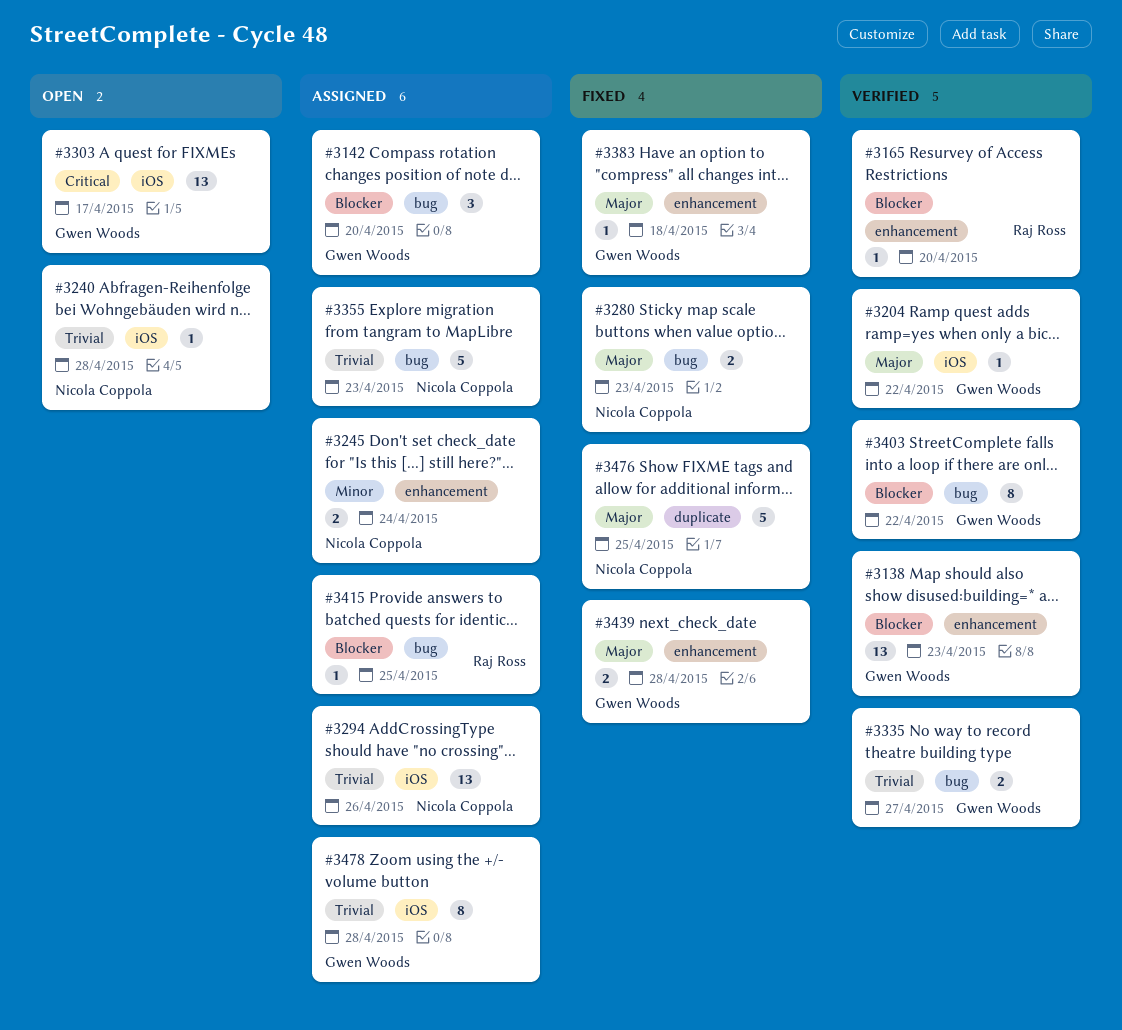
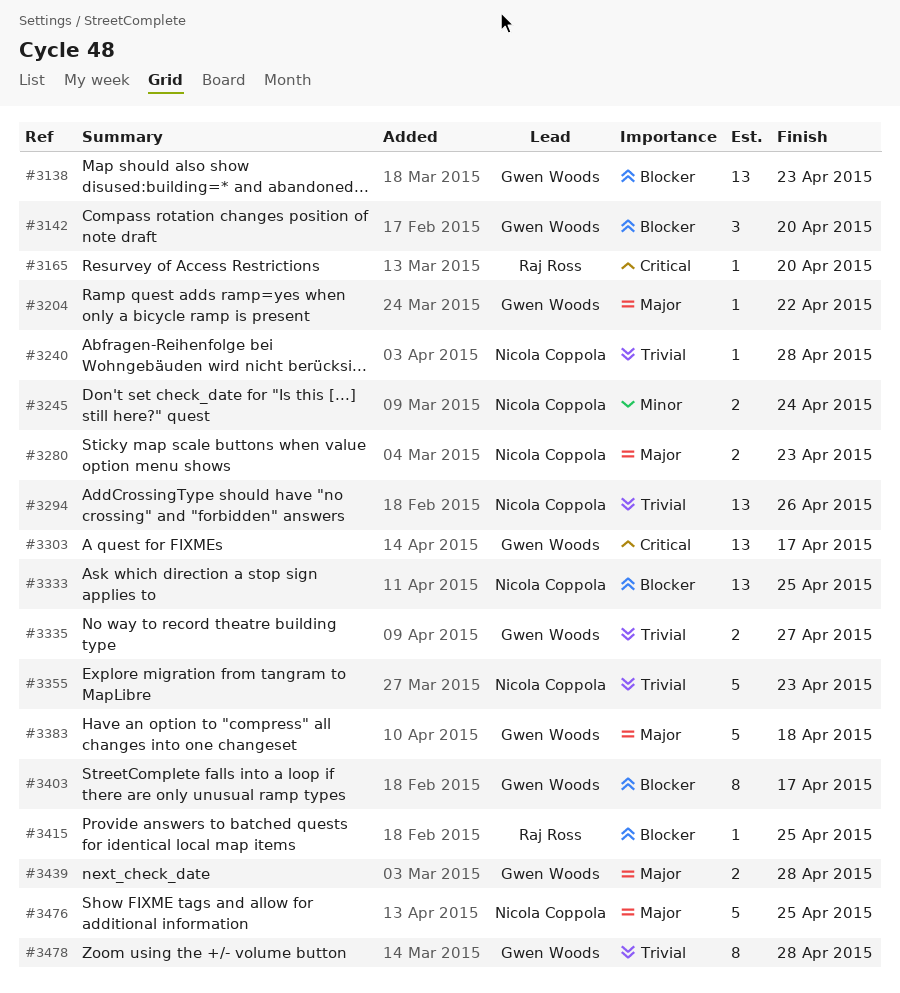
#3165, priority: Blocker -> Critical
#3333: none -> present
#3383, estimate: 1 -> 5
#3403, due: Apr 22 -> Apr 17

